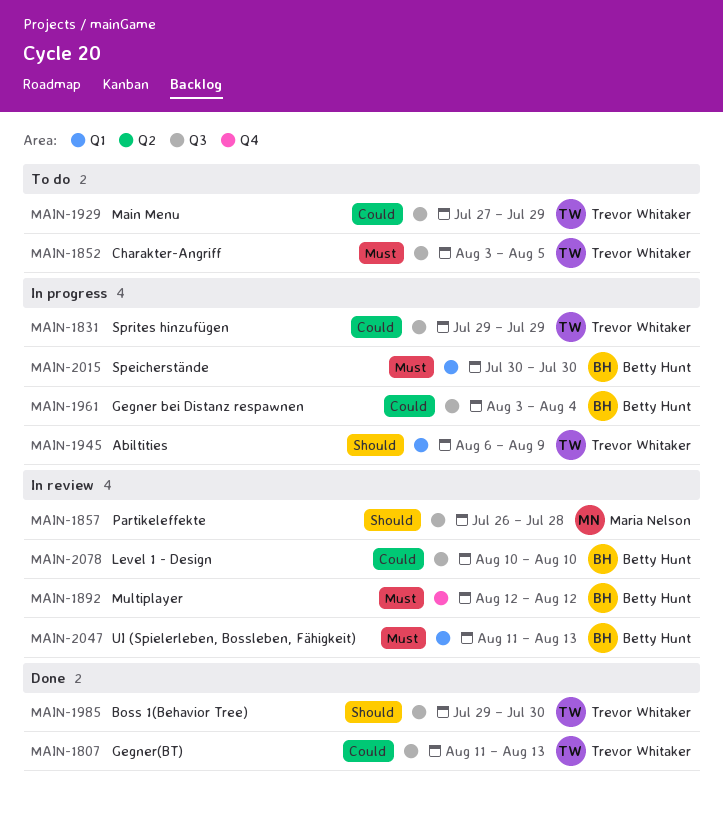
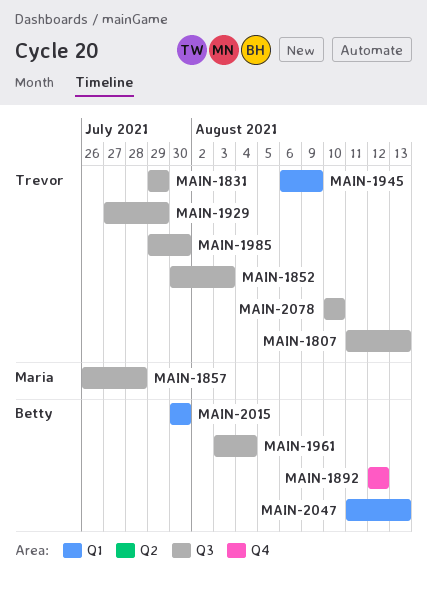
MAIN-1852, start: Aug 3 -> Jul 30
MAIN-1852, due: Aug 5 -> Aug 3
MAIN-2078, owner: Betty Hunt -> Trevor Whitaker

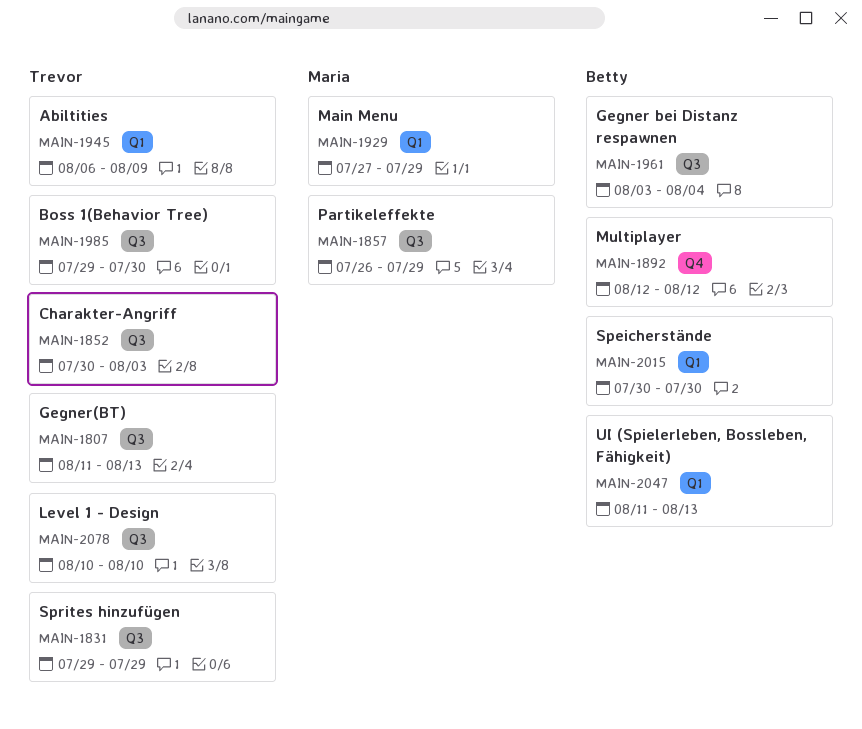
MAIN-1857, due: Jul 28 -> Jul 29
MAIN-1929, owner: Trevor -> Maria
MAIN-1929, label: Q3 -> Q1

